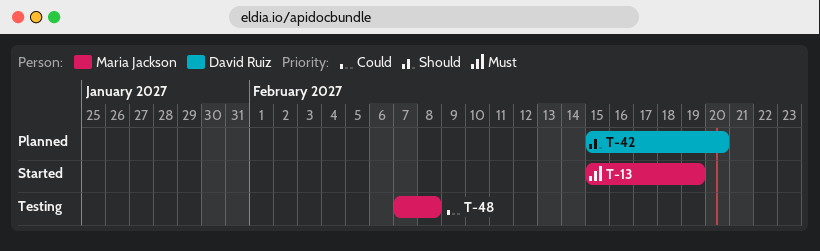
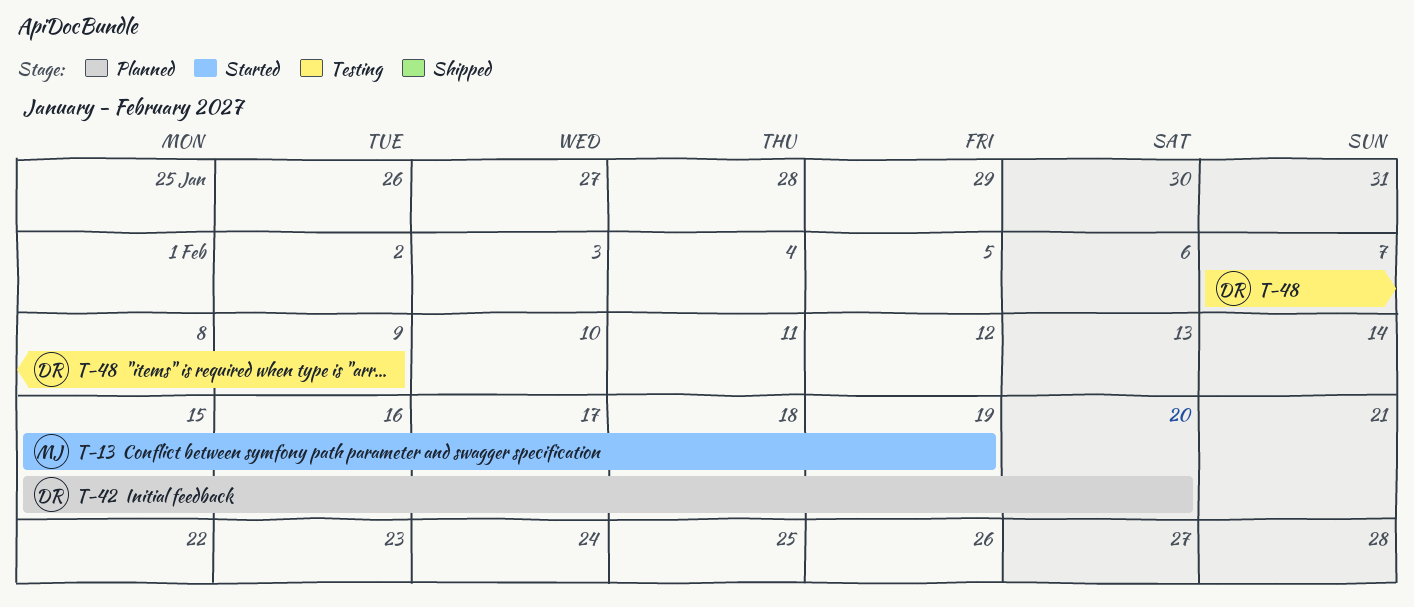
T-48, owner: Maria Jackson -> David Ruiz
T-48, due: Feb 8 -> Feb 9

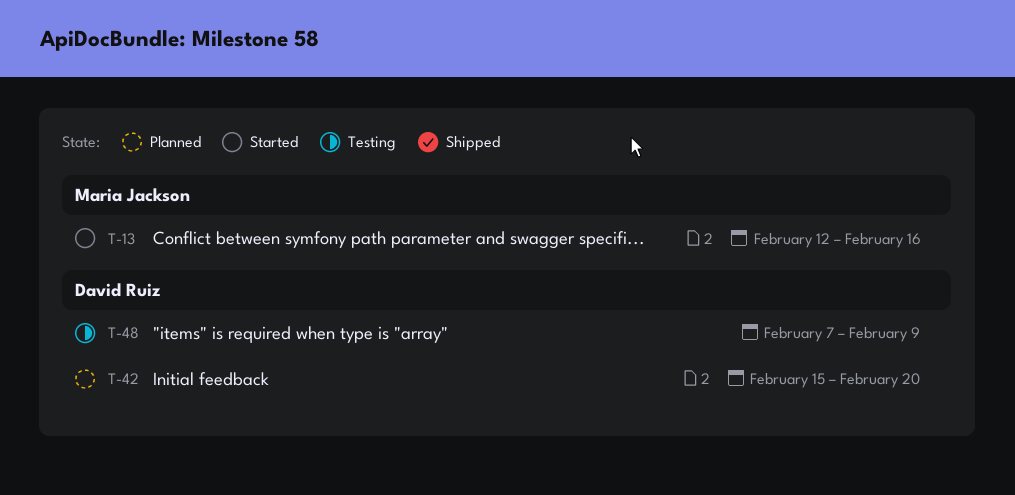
T-13, start: Feb 15 -> Feb 12
T-13, due: Feb 19 -> Feb 16

